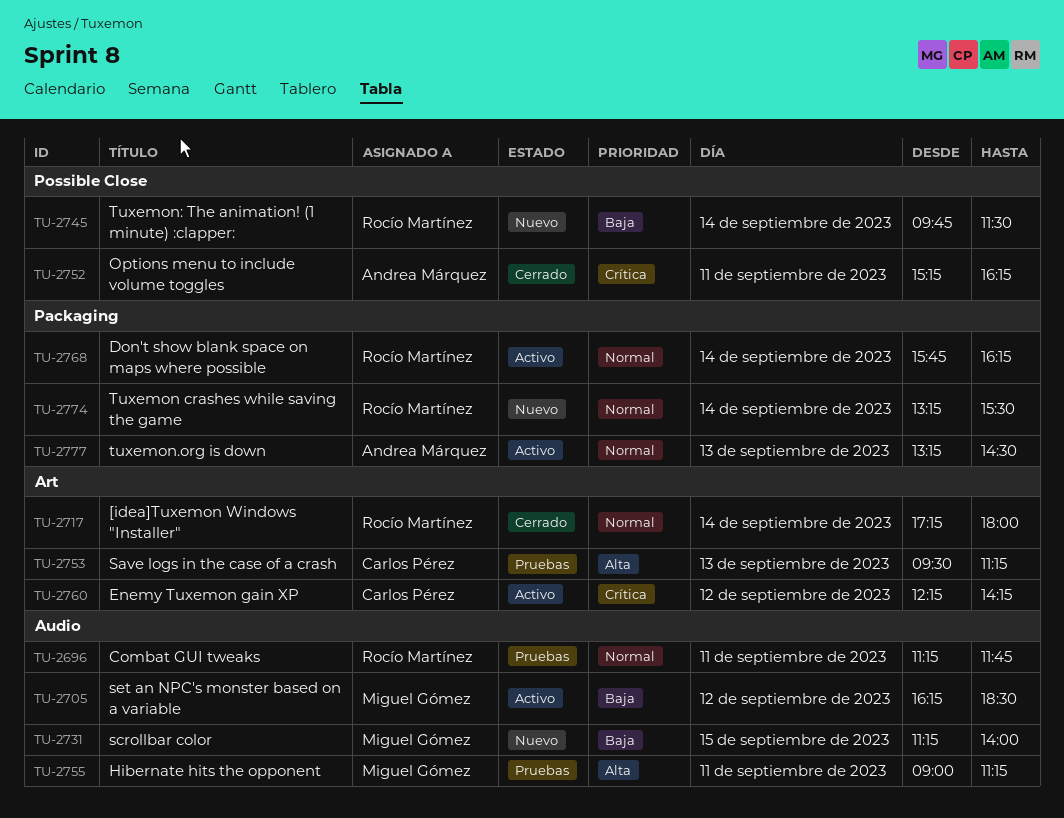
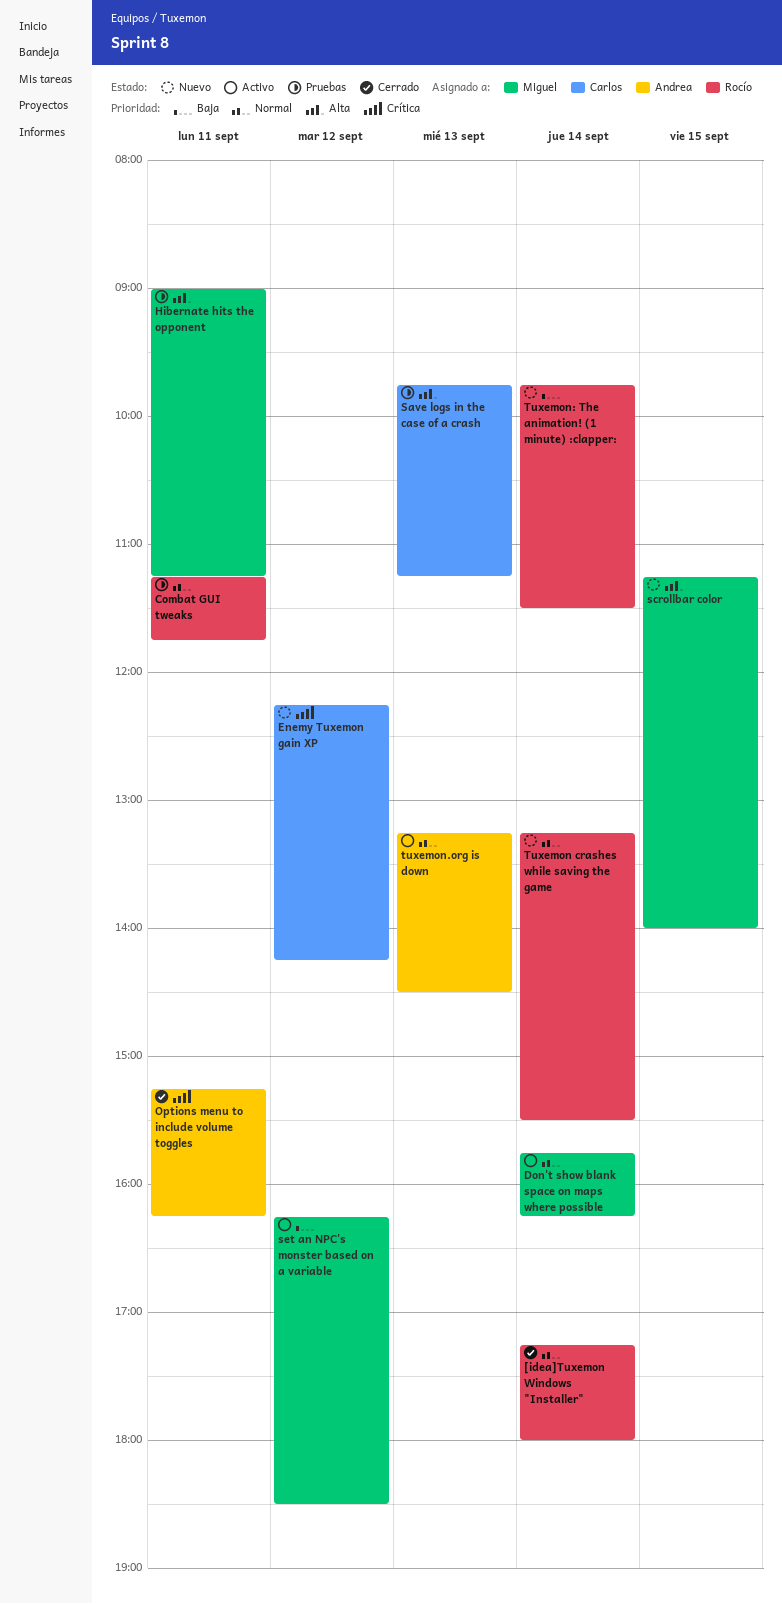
Don't show blank space on maps where possible, owner: Rocío Martínez -> Miguel Gómez
Enemy Tuxemon gain XP, status: Activo -> Nuevo
Save logs in the case of a crash, begins: 09:30 -> 09:45
scrollbar color, priority: Baja -> Alta

